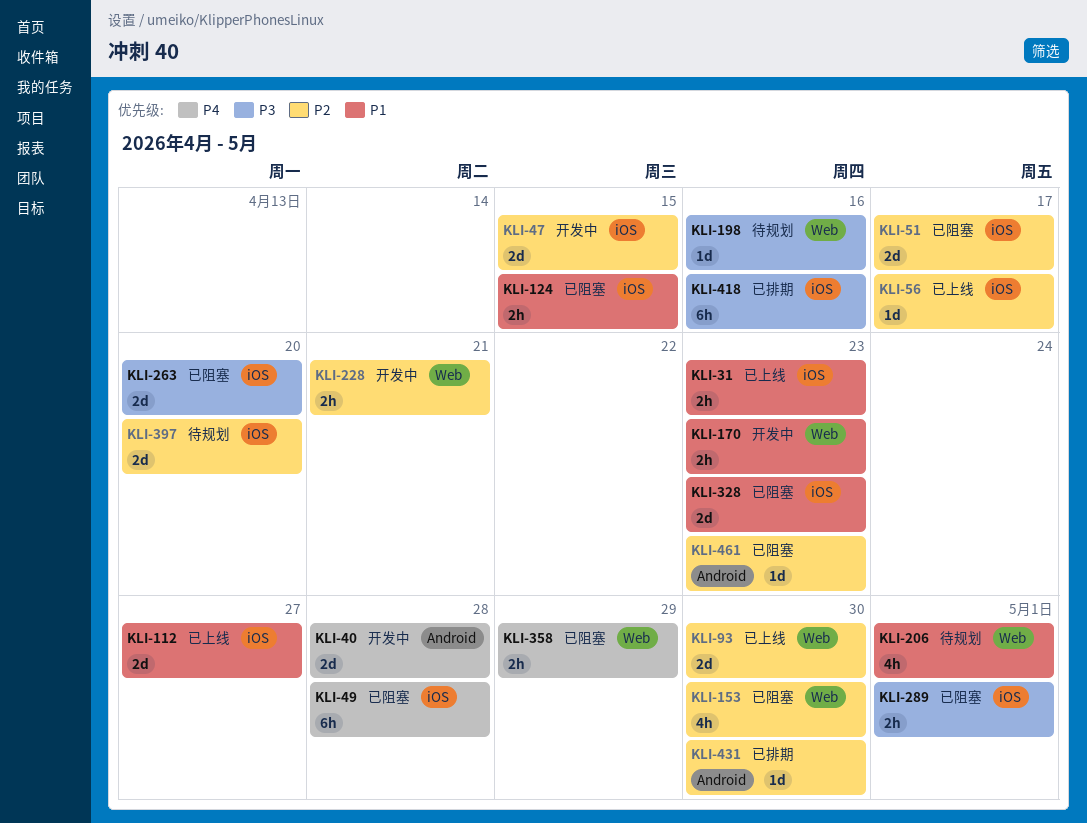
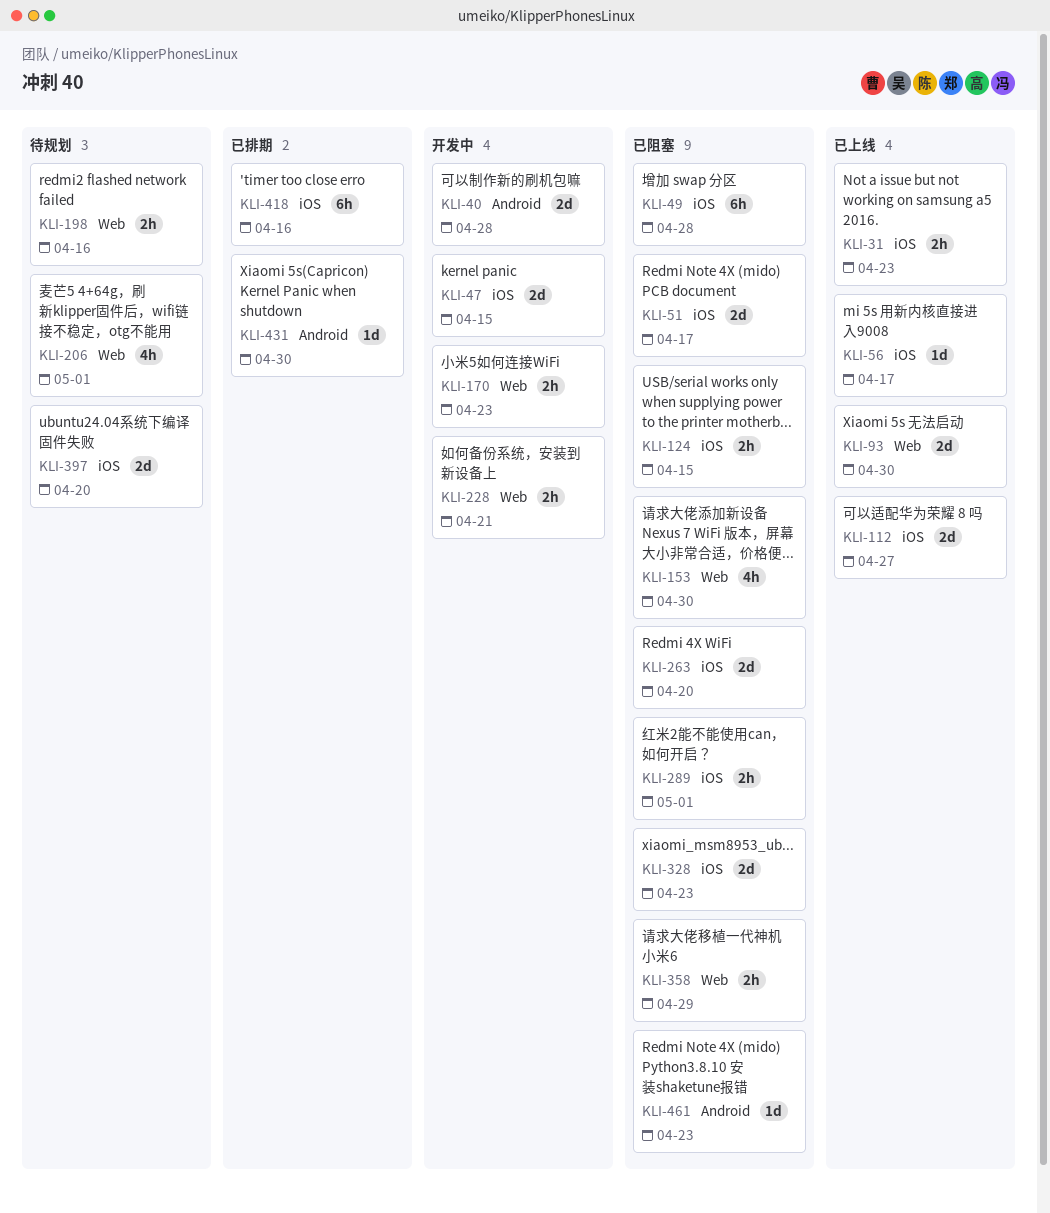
KLI-198, estimate: 1d -> 2h

